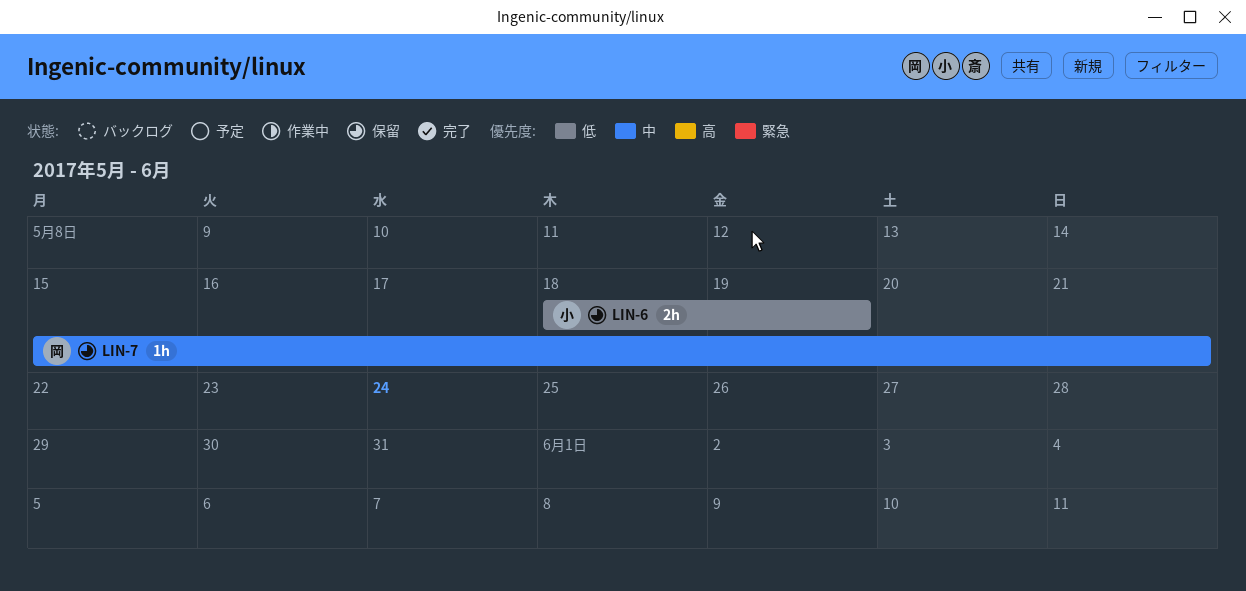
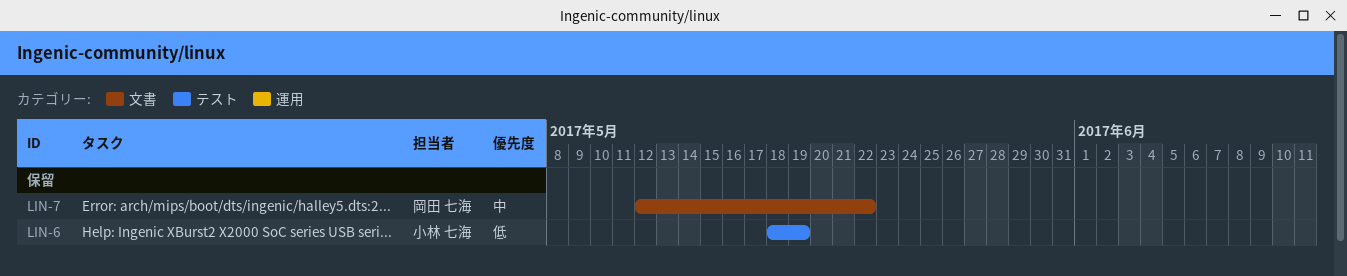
LIN-7, start: May 15 -> May 12
LIN-7, due: May 21 -> May 22

